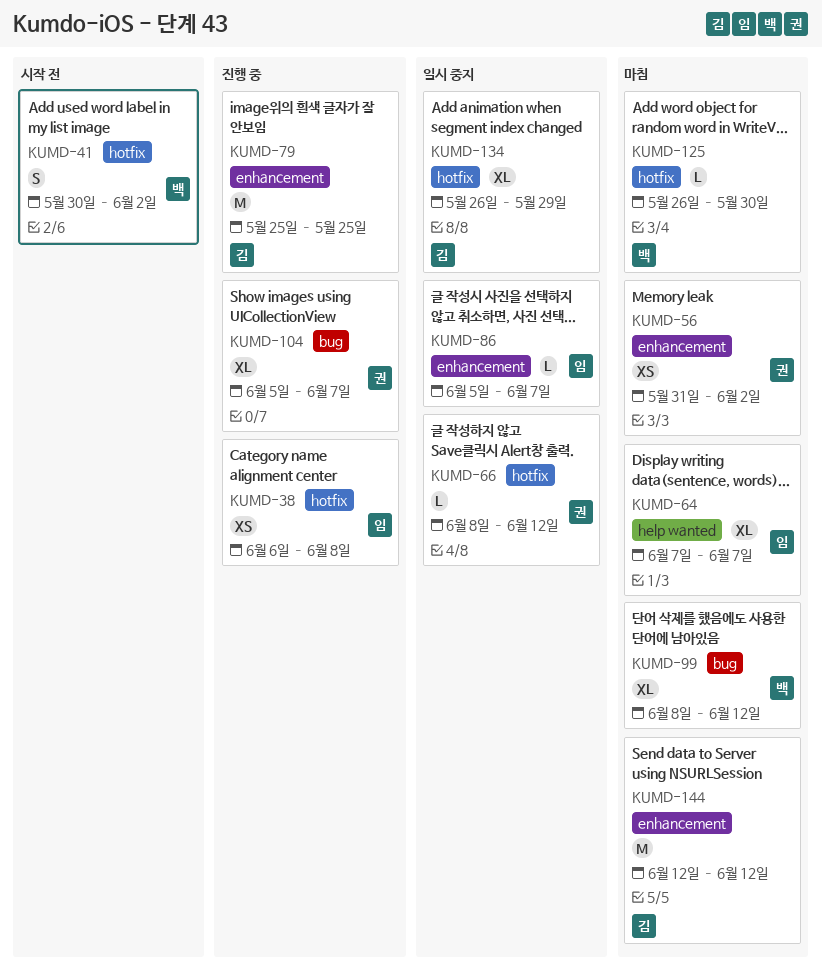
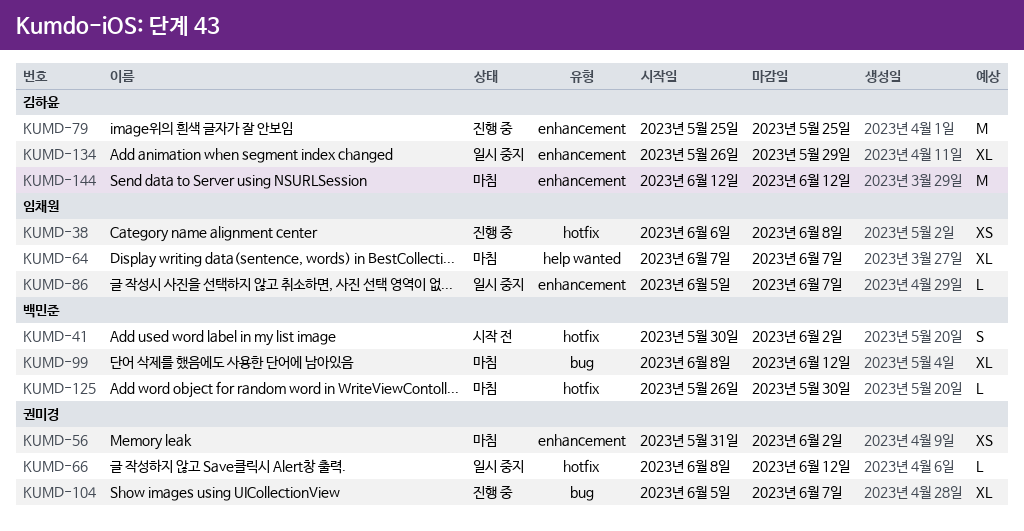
KUMD-134, label: hotfix -> enhancement

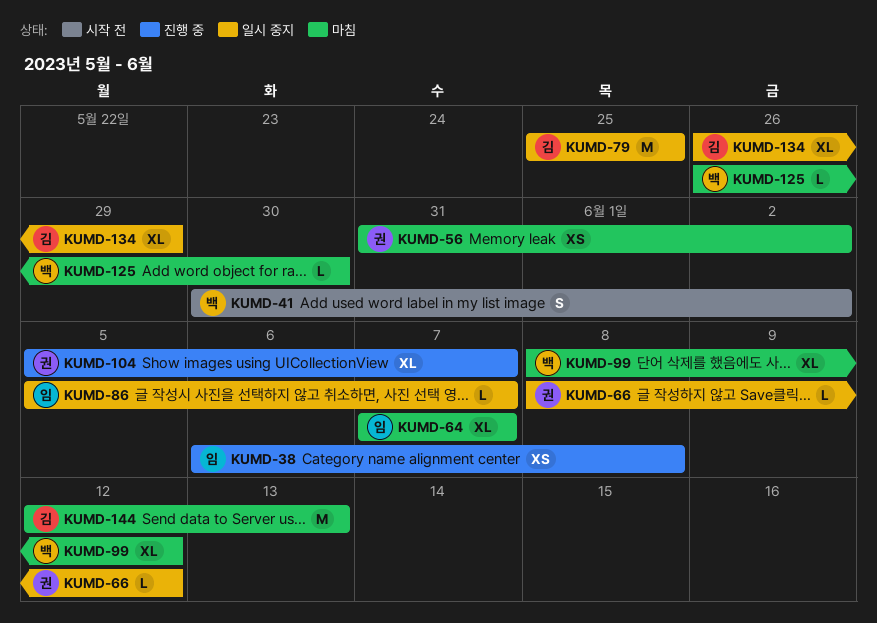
KUMD-79, status: 진행 중 -> 일시 중지
KUMD-144, due: Jun 12 -> Jun 13

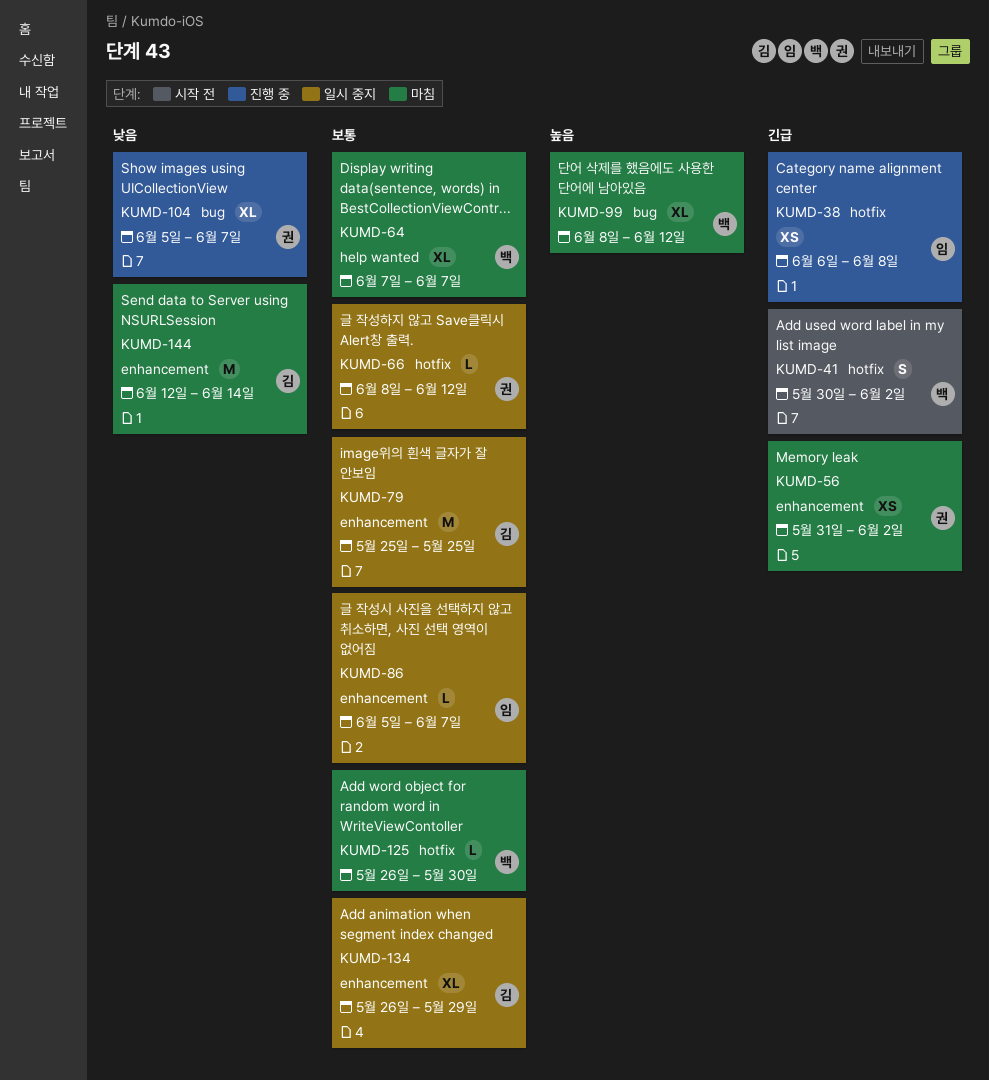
KUMD-64, owner: 임 -> 백
KUMD-144, due: Jun 13 -> Jun 14

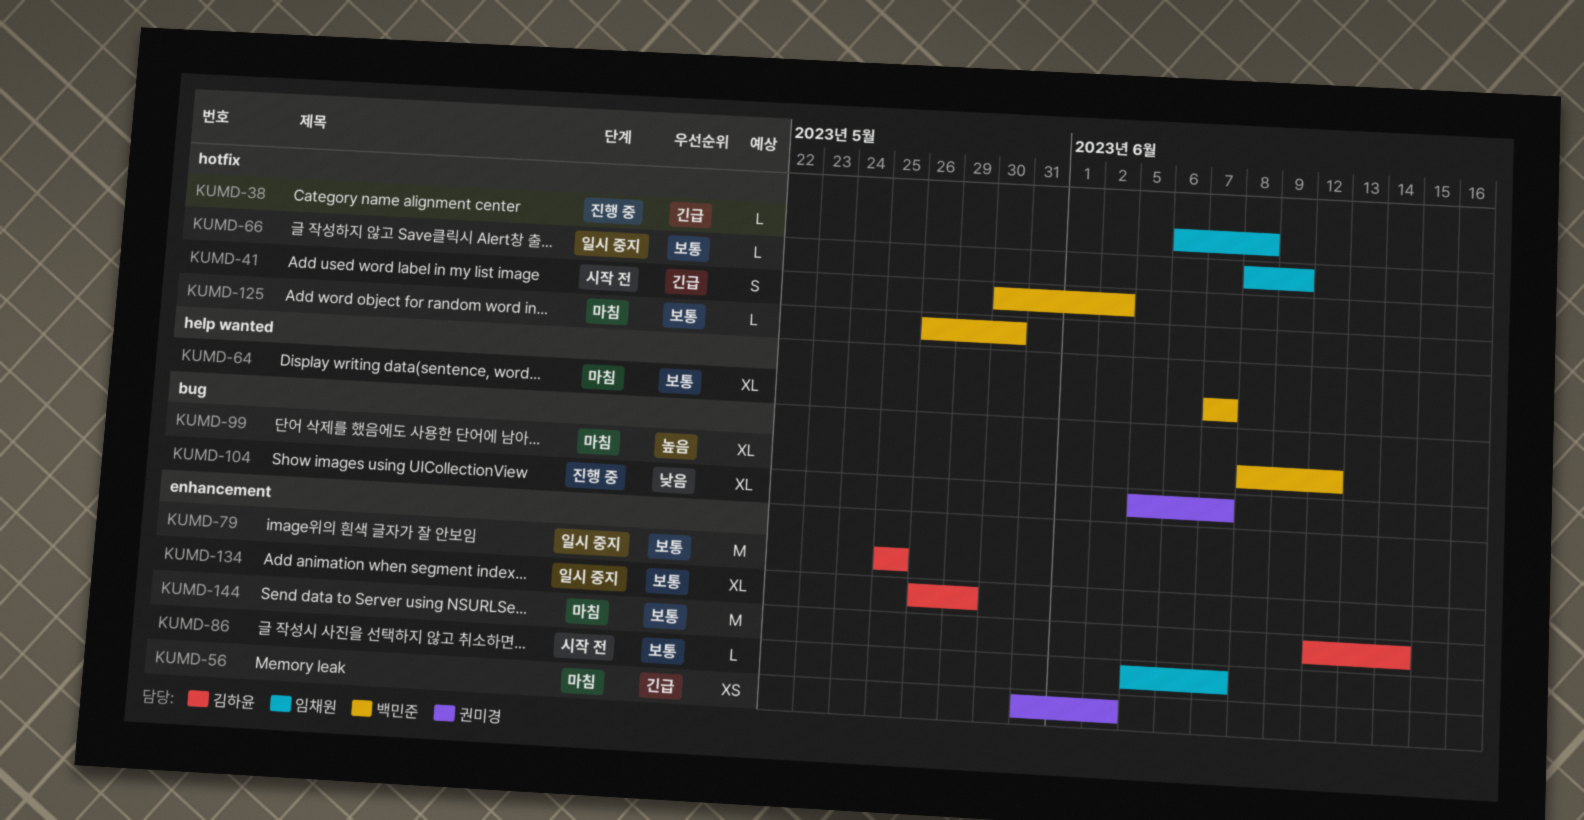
KUMD-38, estimate: XS -> L
KUMD-66, owner: 권미경 -> 임채원
KUMD-66, due: Jun 12 -> Jun 9
KUMD-86, status: 일시 중지 -> 시작 전
KUMD-144, priority: 낮음 -> 보통

